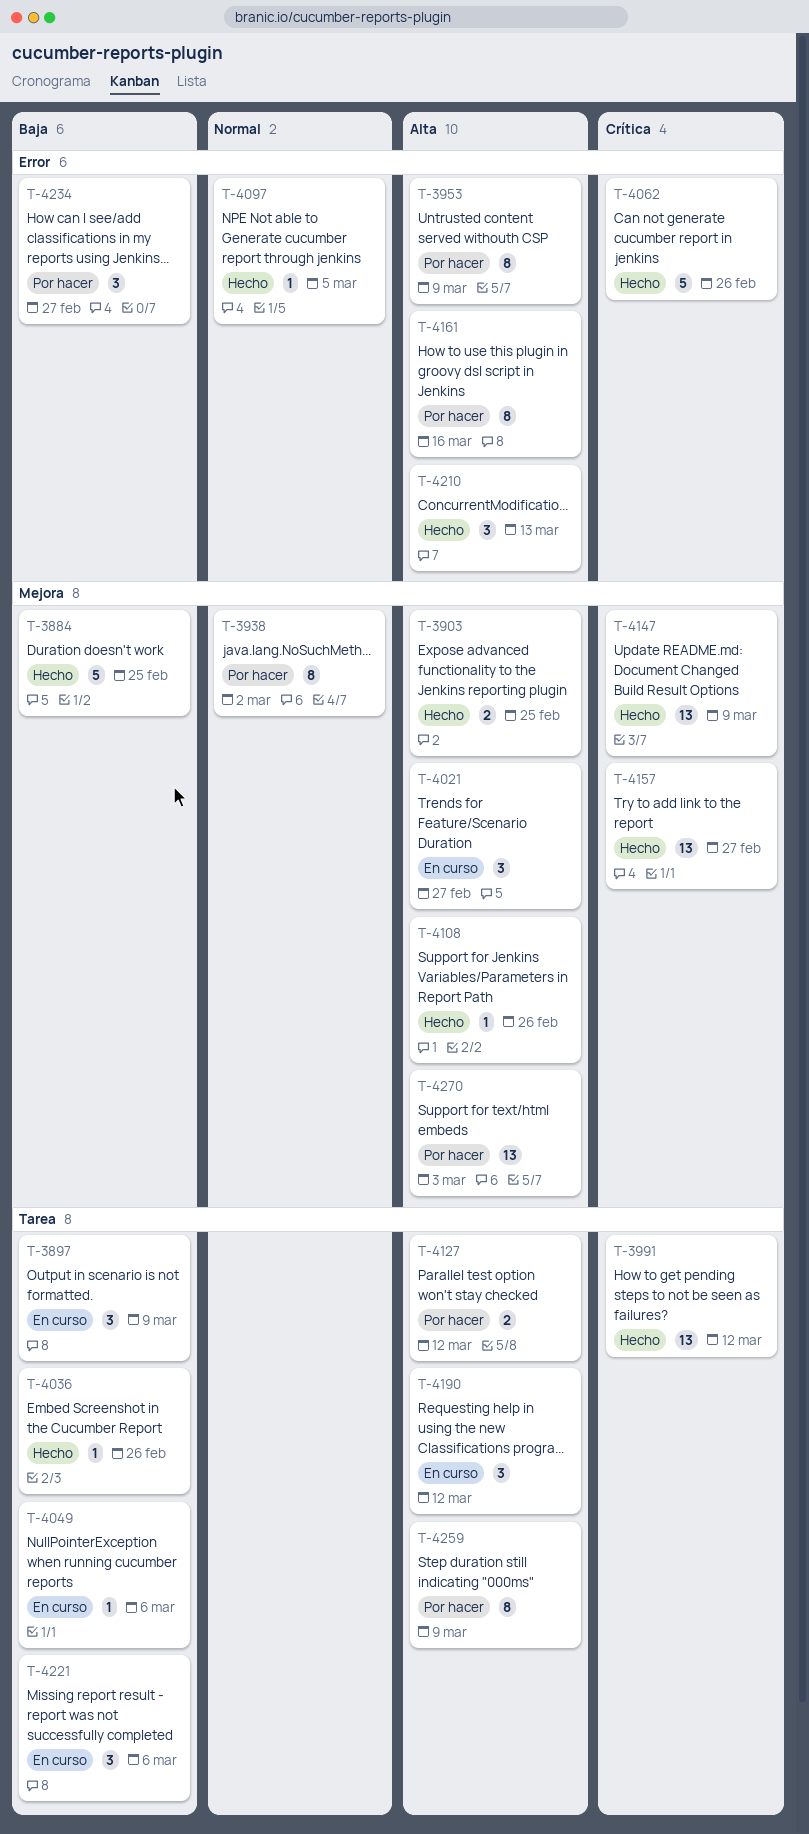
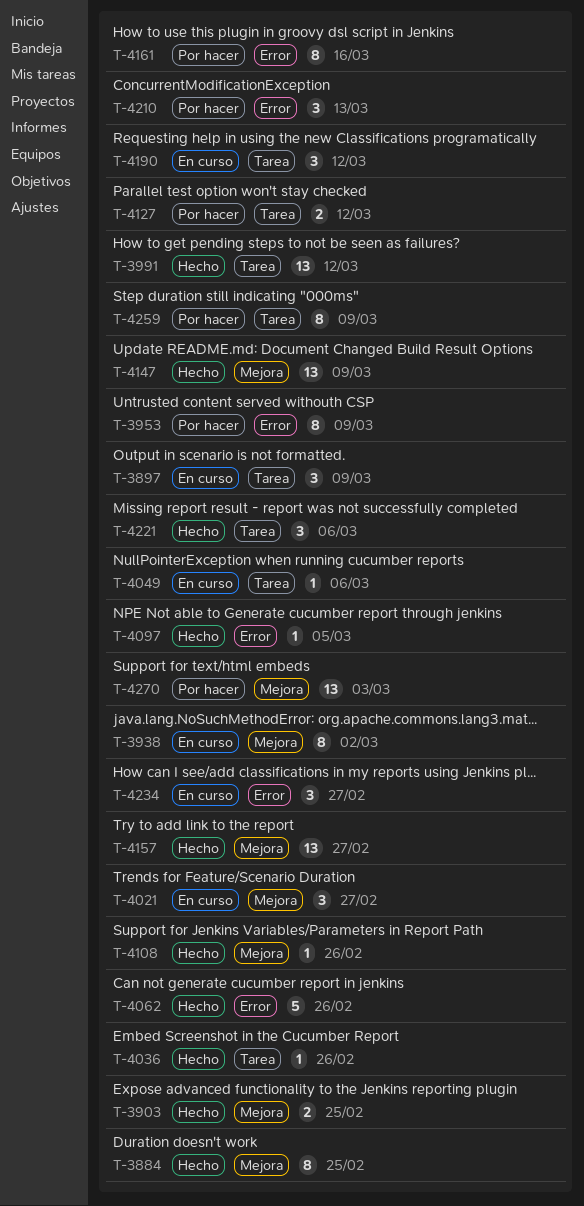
T-3884, estimate: 5 -> 8
T-3938, status: Por hacer -> En curso
T-4210, status: Hecho -> Por hacer
T-4221, status: En curso -> Hecho
T-4234, status: Por hacer -> En curso

